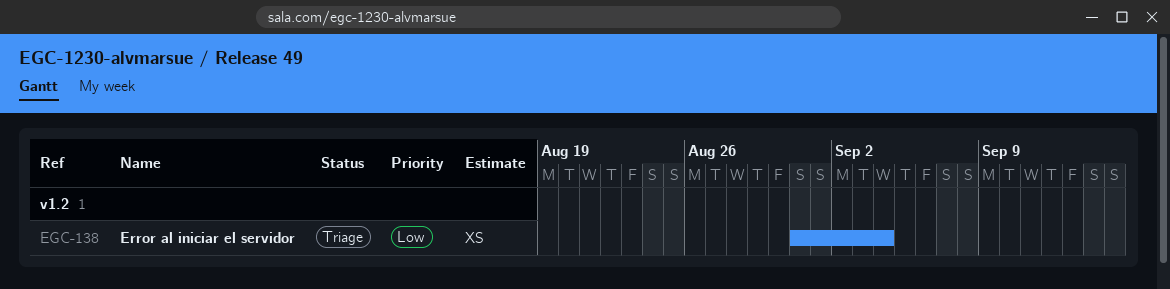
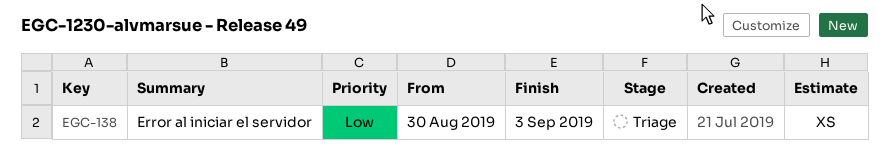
EGC-138, start: Aug 31 -> Aug 30
EGC-138, due: Sep 4 -> Sep 3

